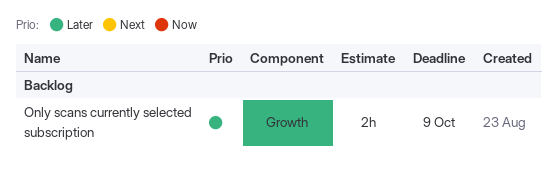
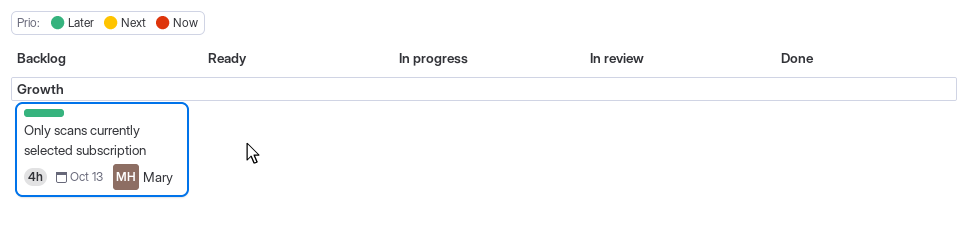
Only scans currently selected subscription, estimate: 2h -> 4h
Only scans currently selected subscription, due: Oct 9 -> Oct 13

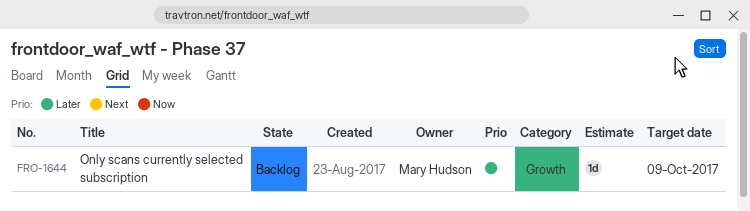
Only scans currently selected subscription, estimate: 4h -> 1d
Only scans currently selected subscription, due: Oct 13 -> Oct 9

